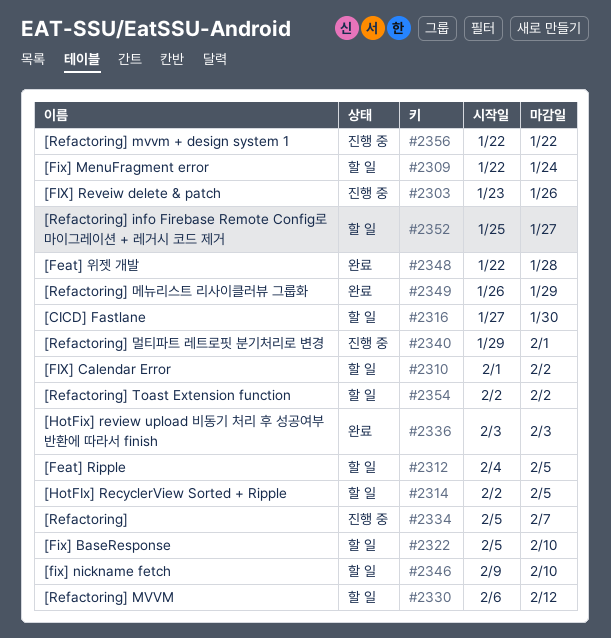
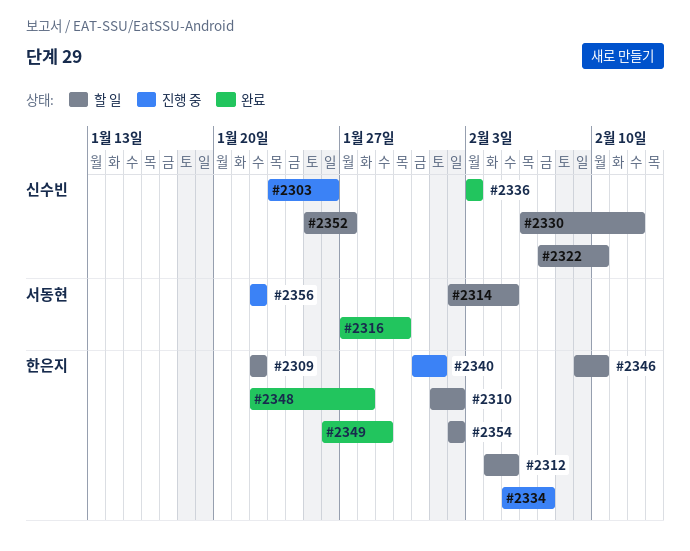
#2309, due: Jan 24 -> Jan 22
#2316, status: 할 일 -> 완료
#2322, start: Feb 5 -> Feb 7
#2340, start: Jan 29 -> Jan 31

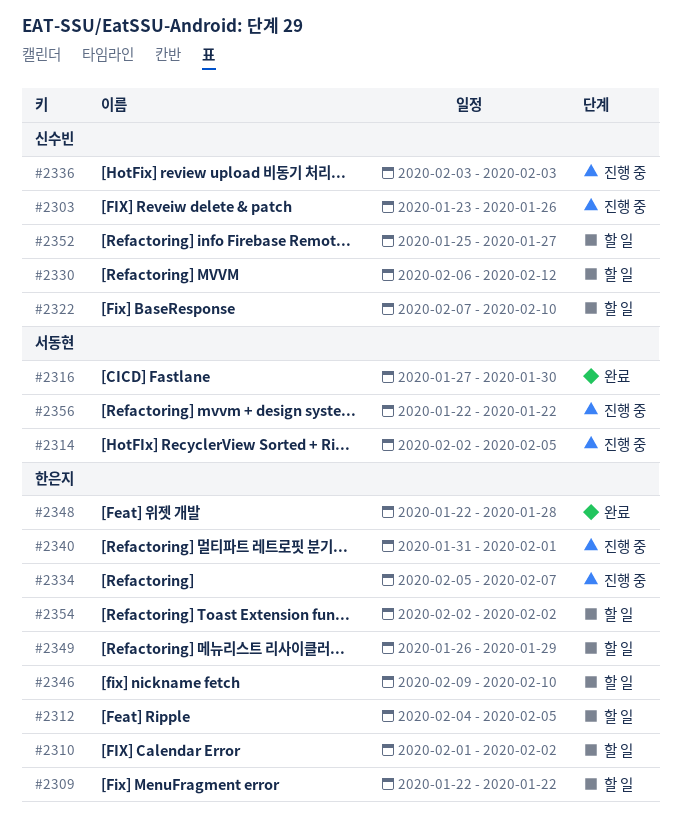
#2314, status: 할 일 -> 진행 중
#2336, status: 완료 -> 진행 중
#2349, status: 완료 -> 할 일

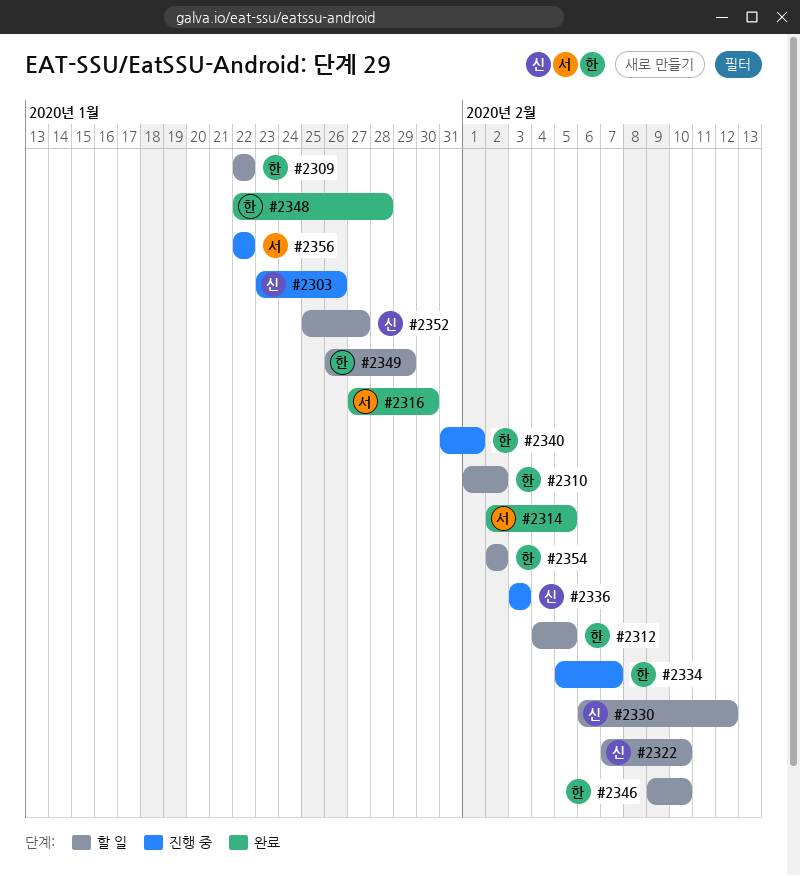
#2314, status: 진행 중 -> 완료

